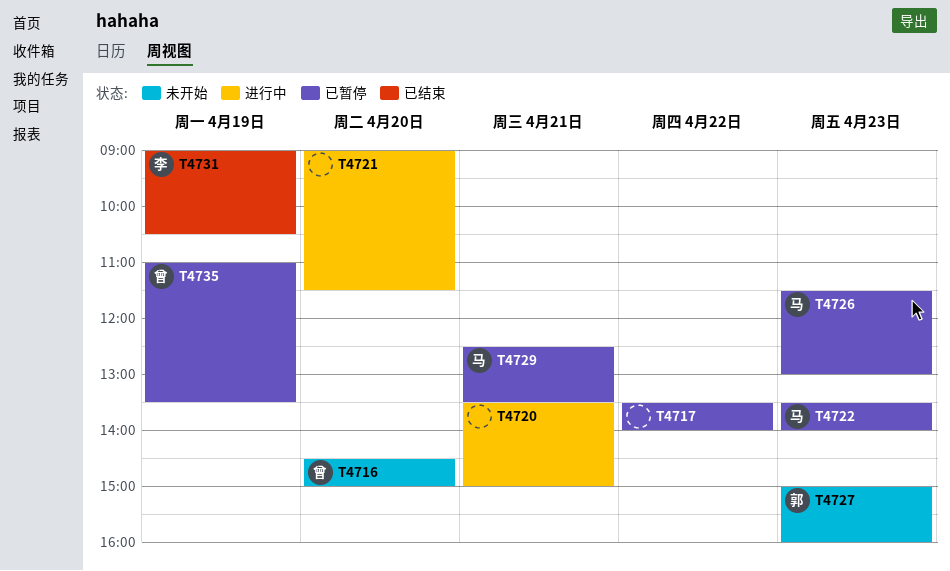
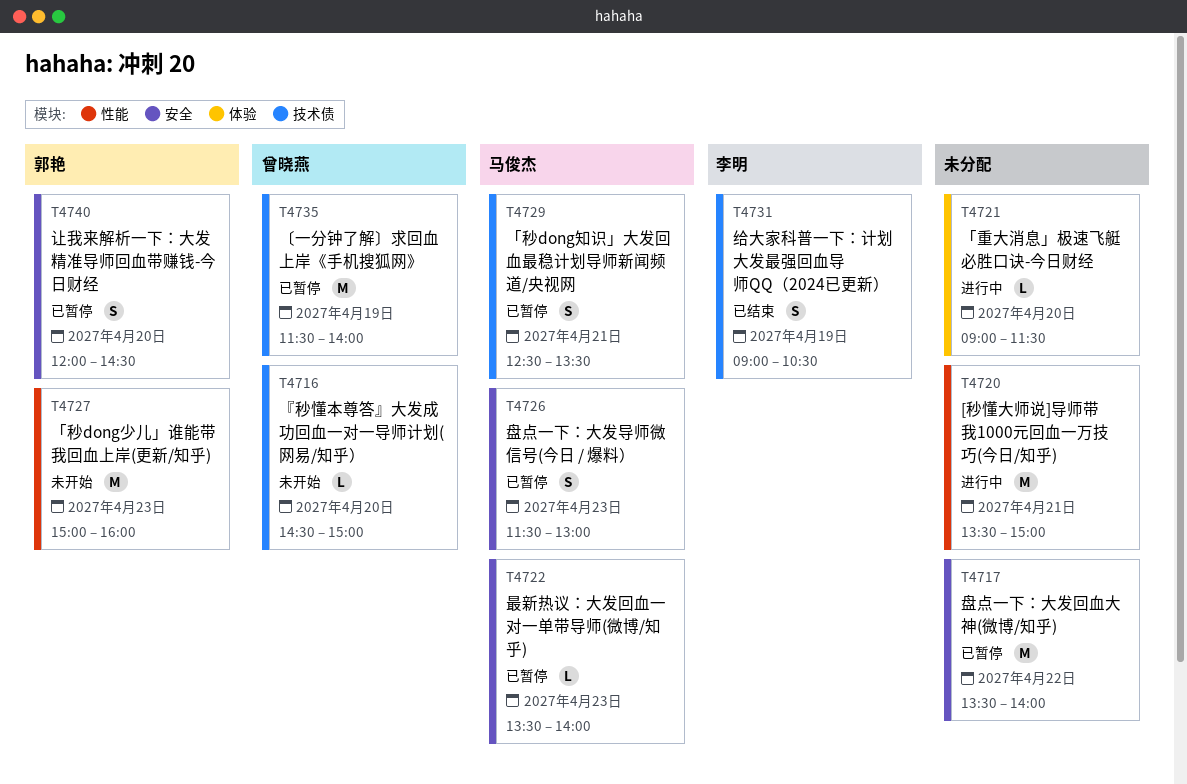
T4735, begins: 11:00 -> 11:30
T4735, ends: 13:30 -> 14:00
T4740: none -> present

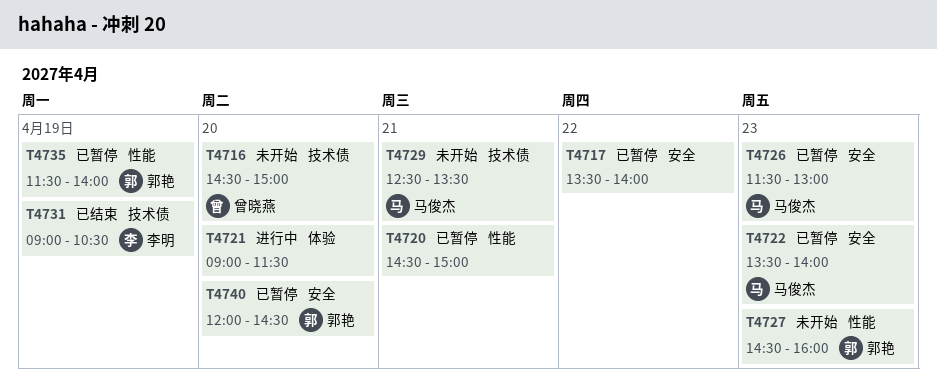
T4720, status: 进行中 -> 已暂停
T4720, begins: 13:30 -> 14:30
T4727, begins: 15:00 -> 14:30
T4729, status: 已暂停 -> 未开始
T4735, owner: 曾晓燕 -> 郭艳
T4735, label: 技术债 -> 性能

